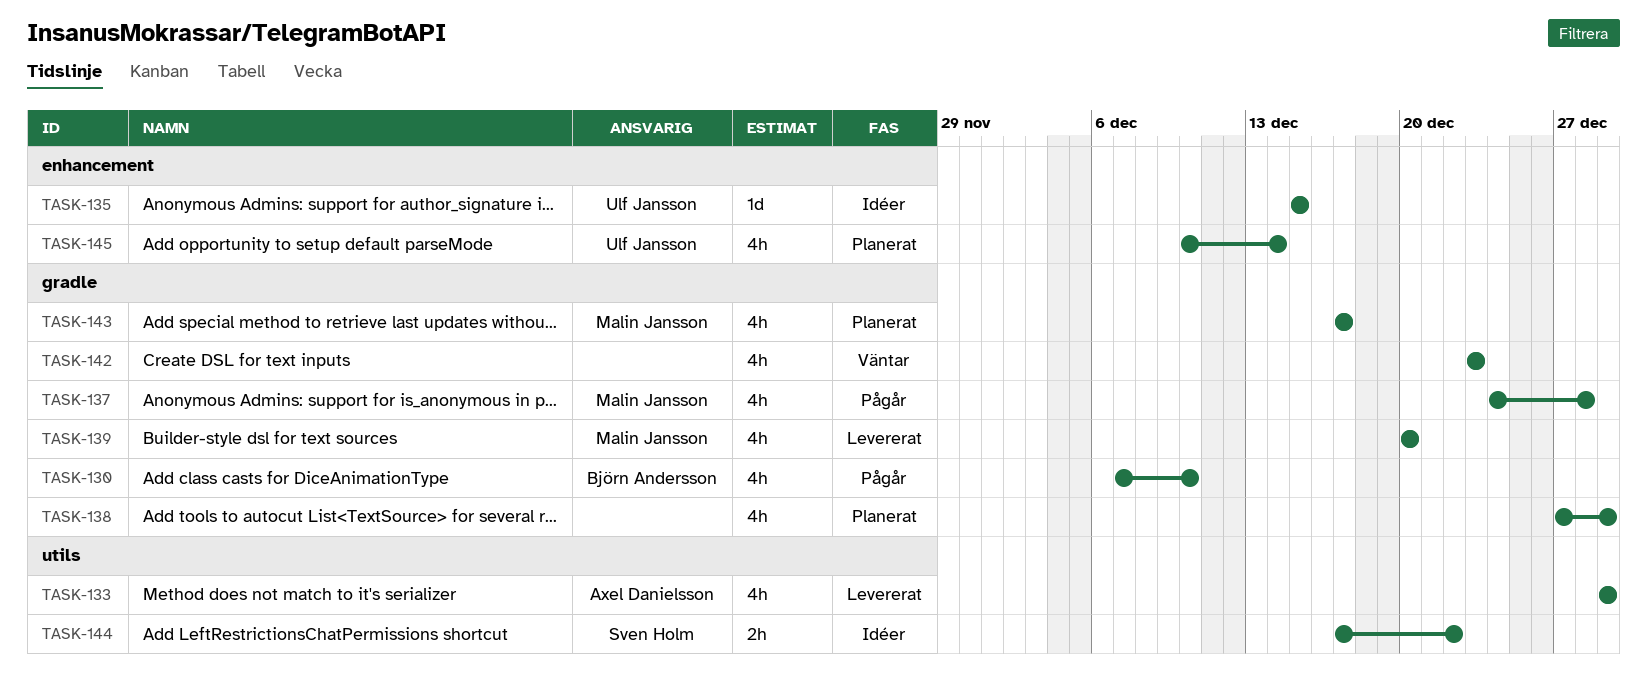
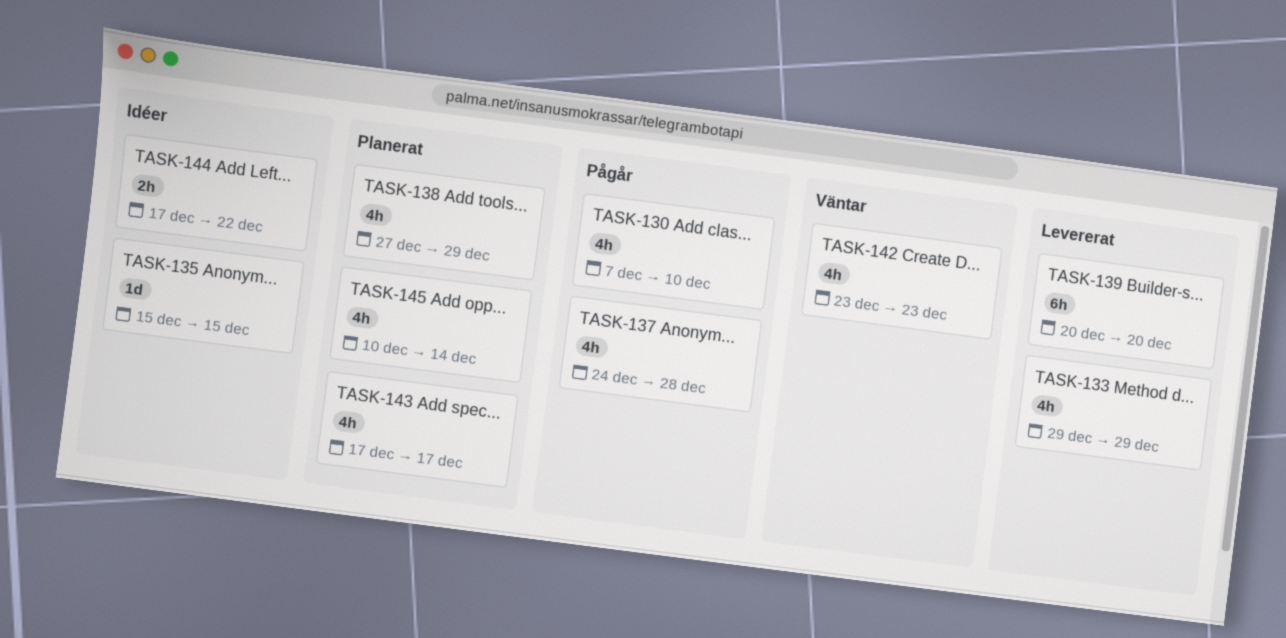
TASK-139, estimate: 4h -> 6h

